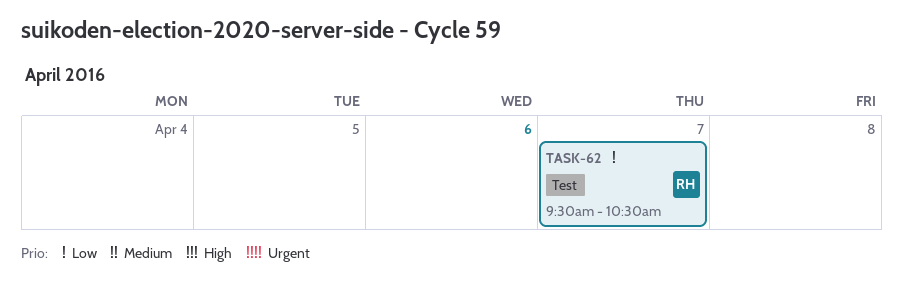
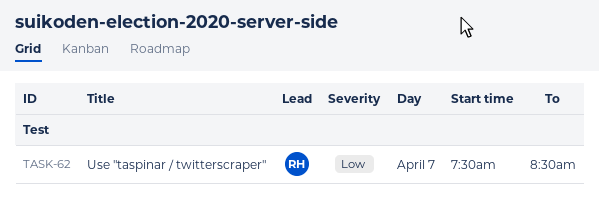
TASK-62, begins: 09:30 -> 07:30
TASK-62, ends: 10:30 -> 08:30

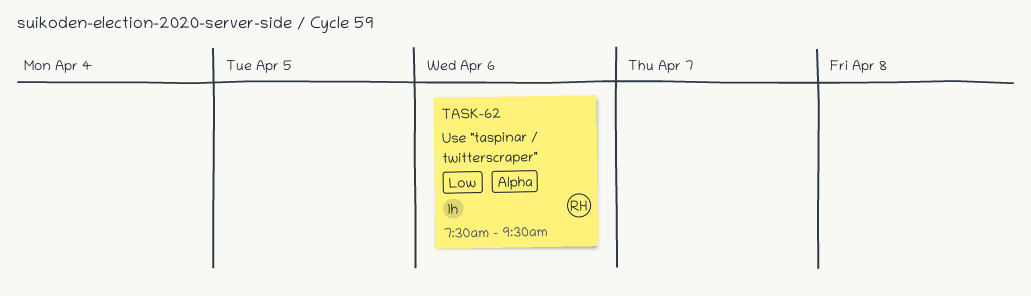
TASK-62, day: Apr 7 -> Apr 6
TASK-62, ends: 08:30 -> 09:30

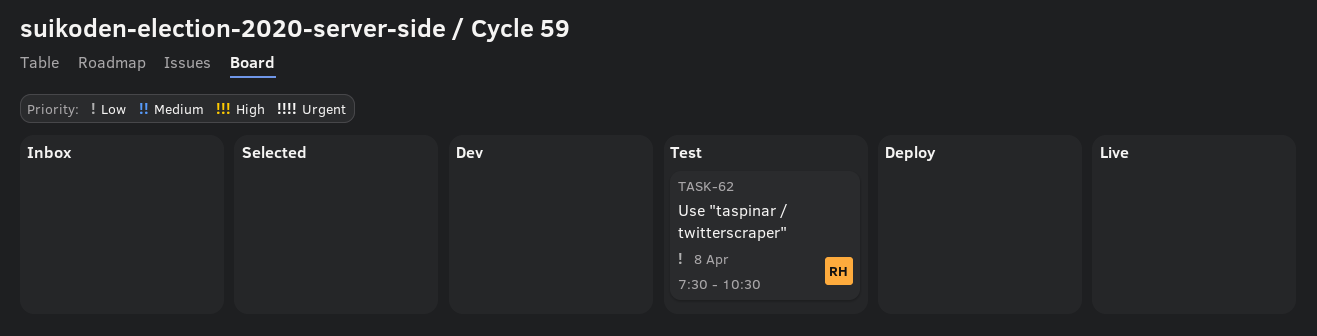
TASK-62, day: Apr 6 -> Apr 8
TASK-62, ends: 09:30 -> 10:30

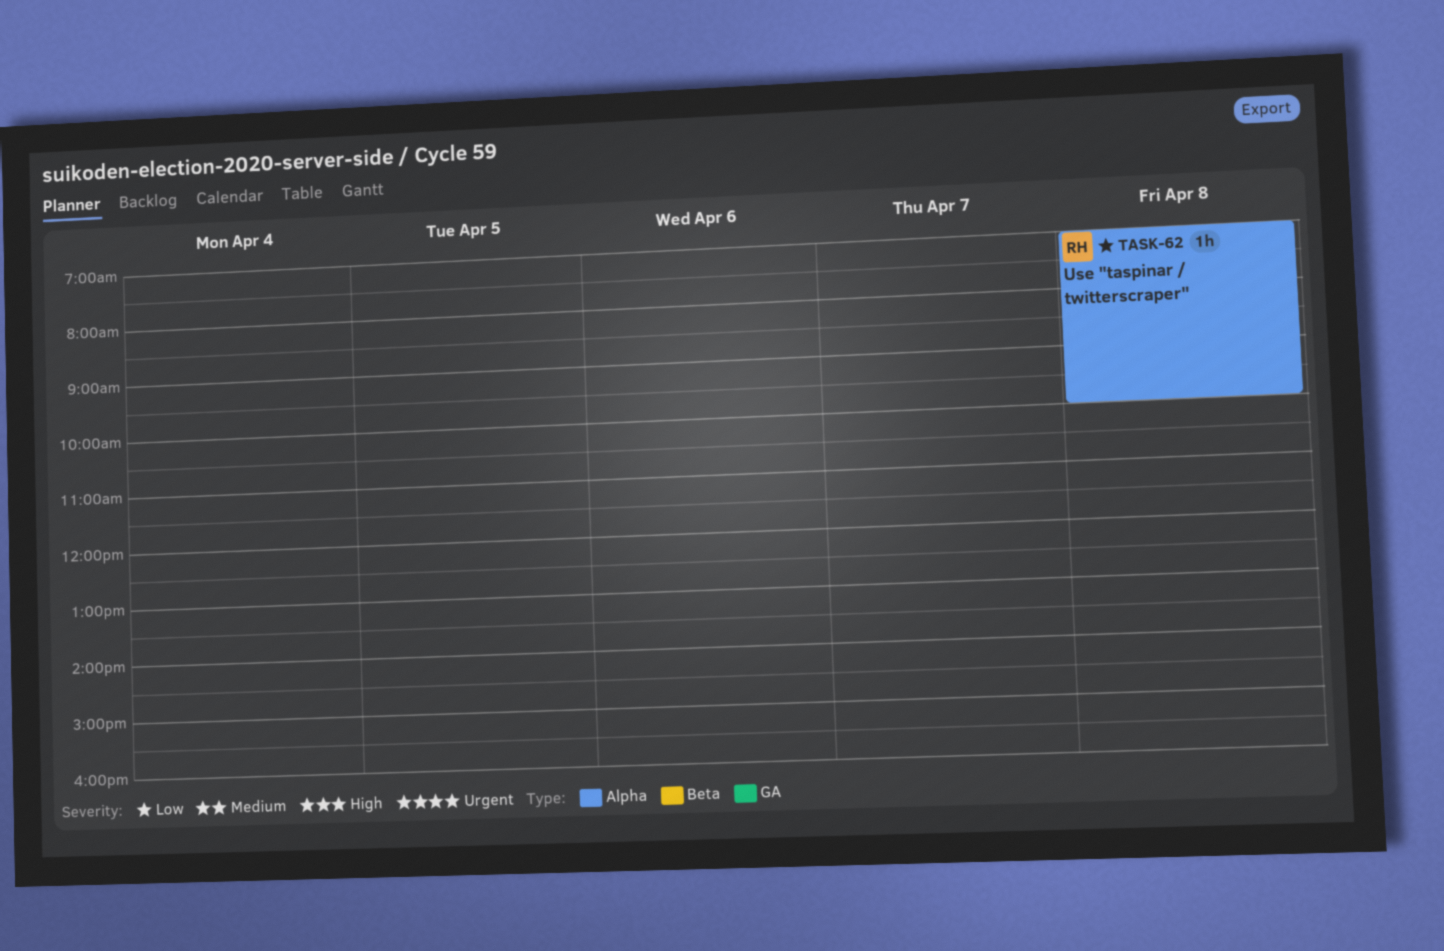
TASK-62, begins: 07:30 -> 07:00
TASK-62, ends: 10:30 -> 10:00

